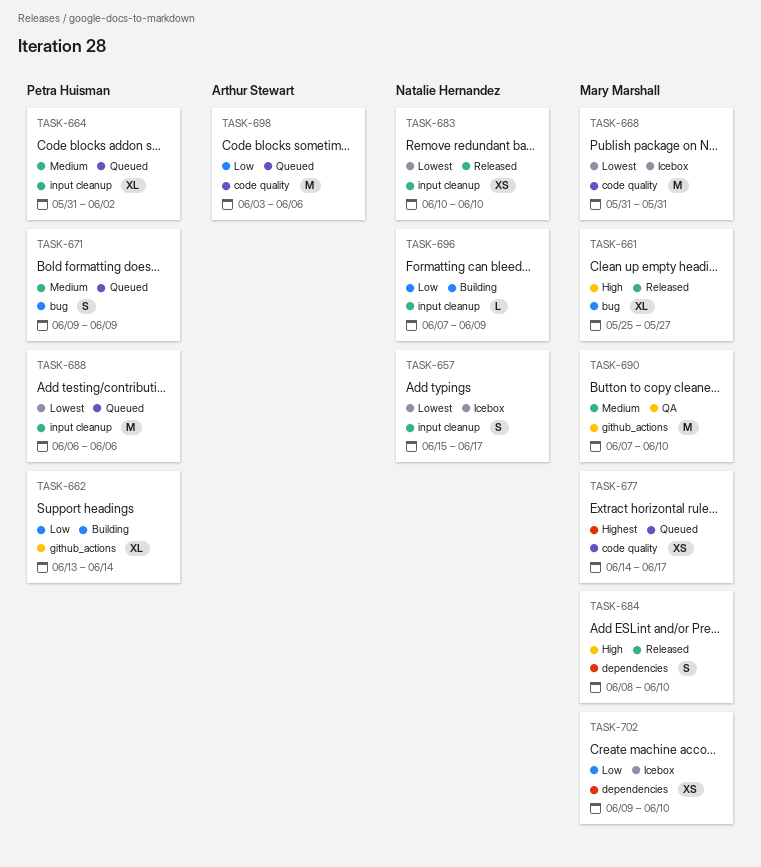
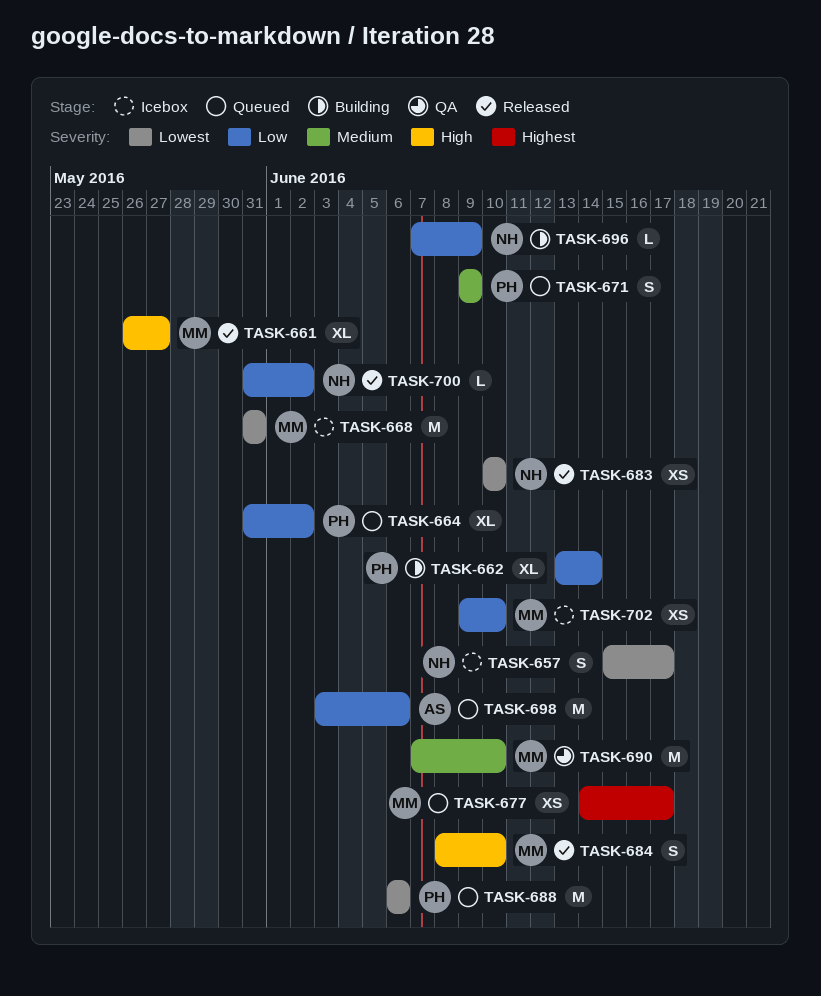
TASK-661, start: May 25 -> May 26
TASK-664, priority: Medium -> Low
TASK-700: none -> present

